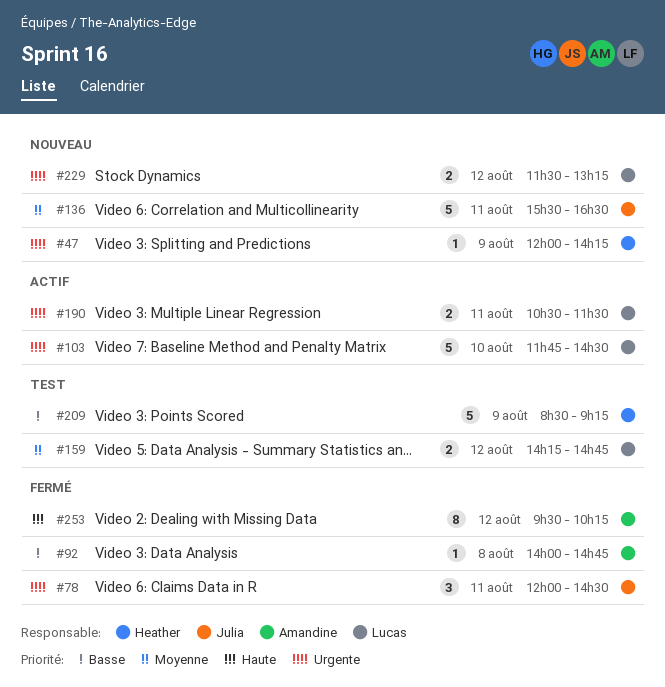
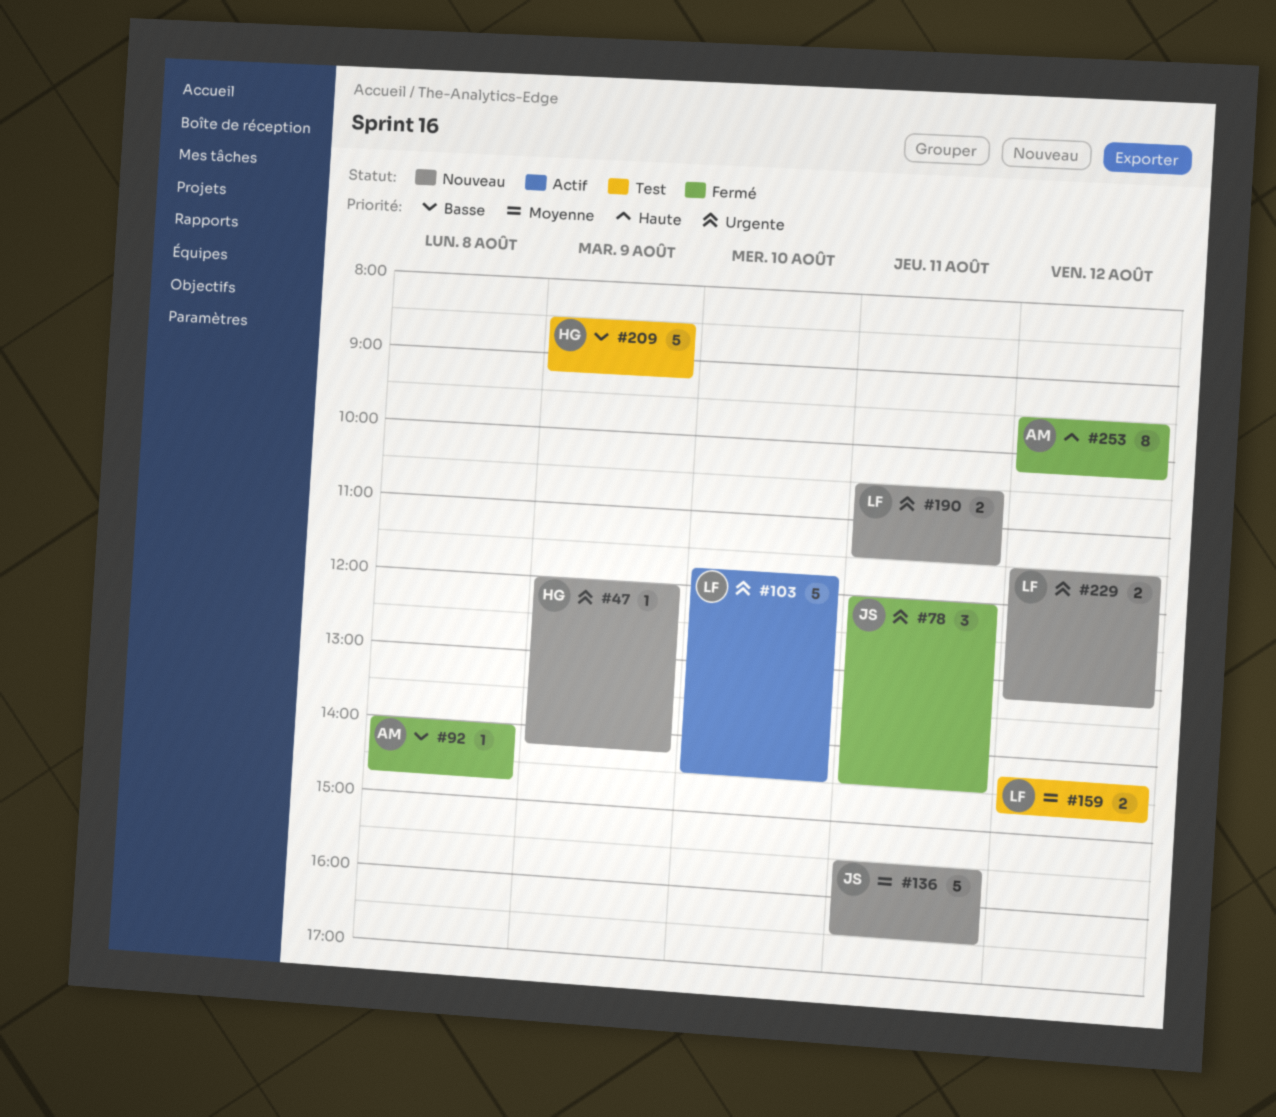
#190, status: Actif -> Nouveau

